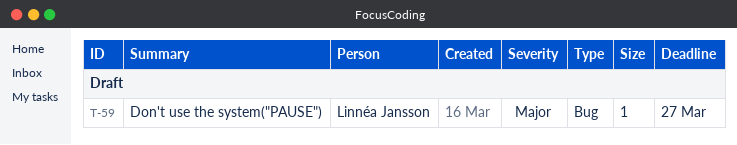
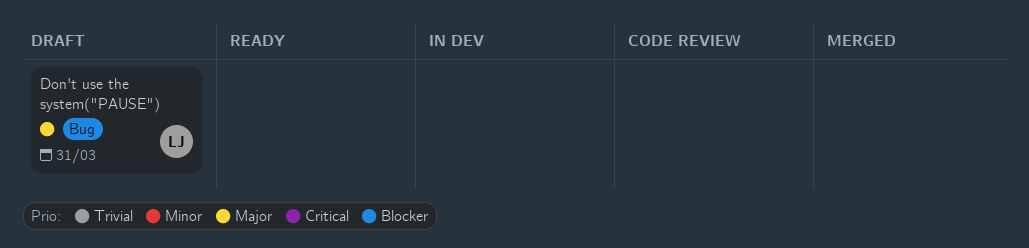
Don't use the system("PAUSE"), due: Mar 27 -> Mar 31

